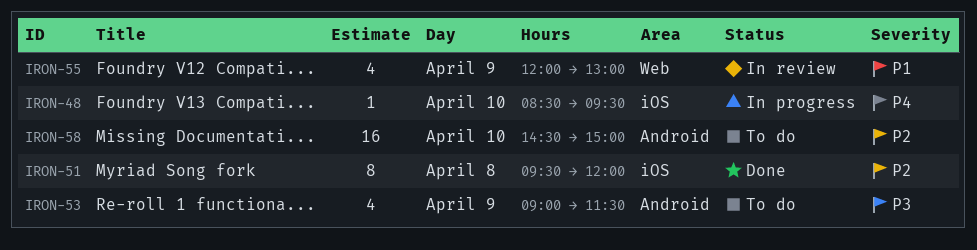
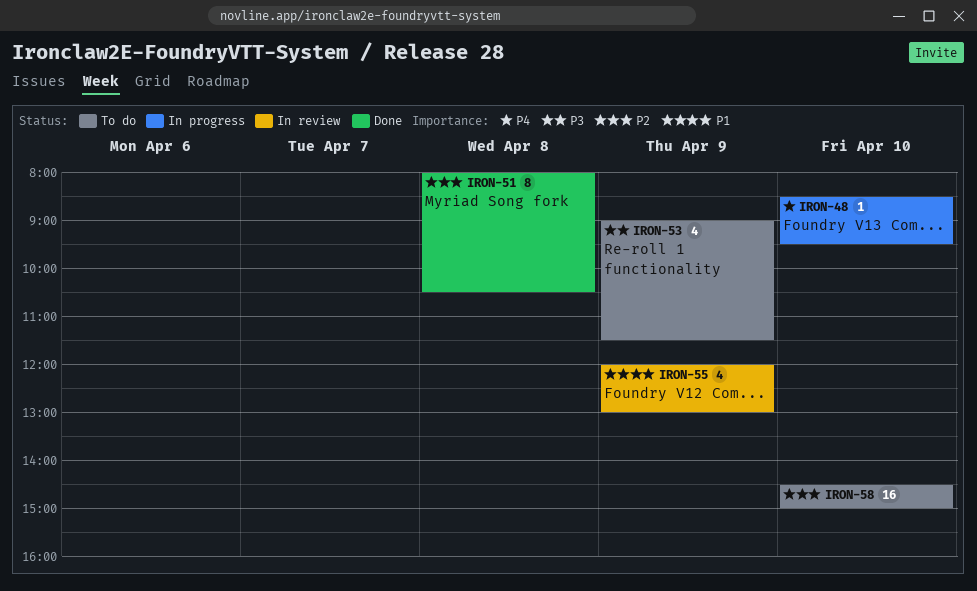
IRON-51, begins: 09:30 -> 08:00
IRON-51, ends: 12:00 -> 10:30

